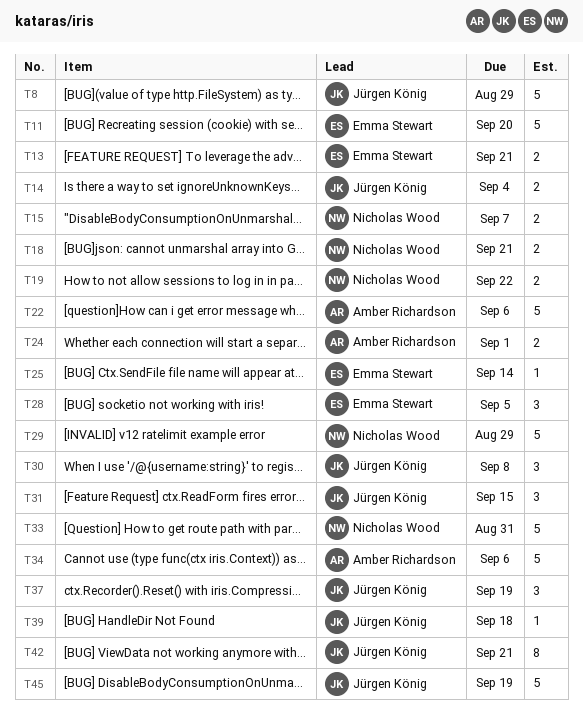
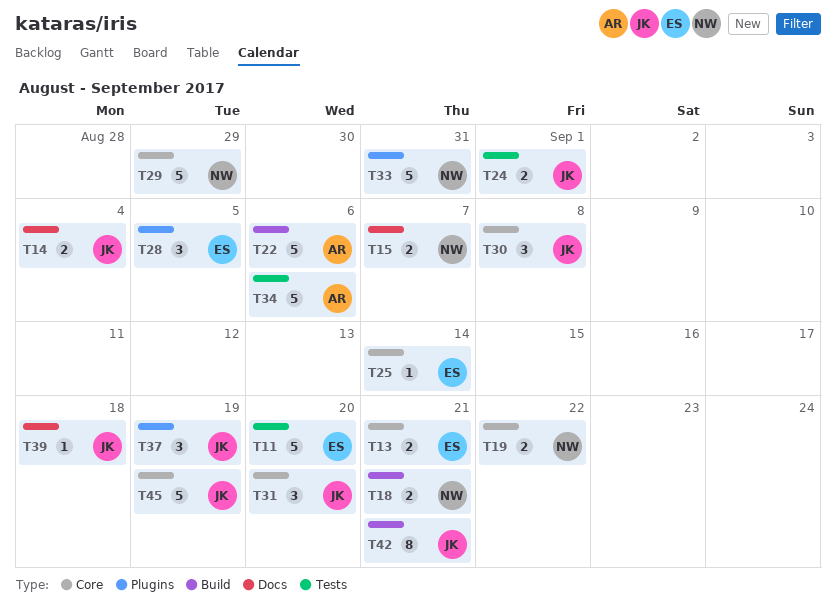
T8: present -> none
T24, owner: Amber Richardson -> Jürgen König
T31, due: Sep 15 -> Sep 20

